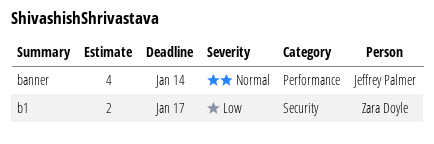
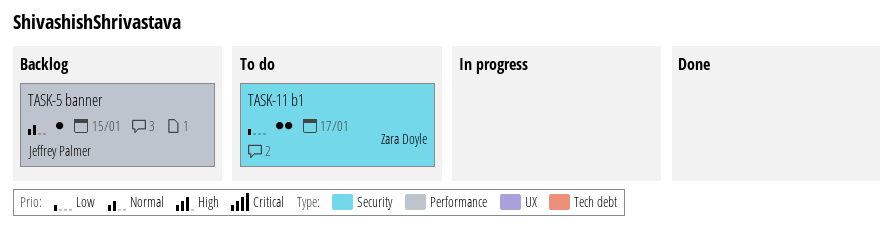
banner, estimate: 4 -> 1
banner, due: Jan 14 -> Jan 15

